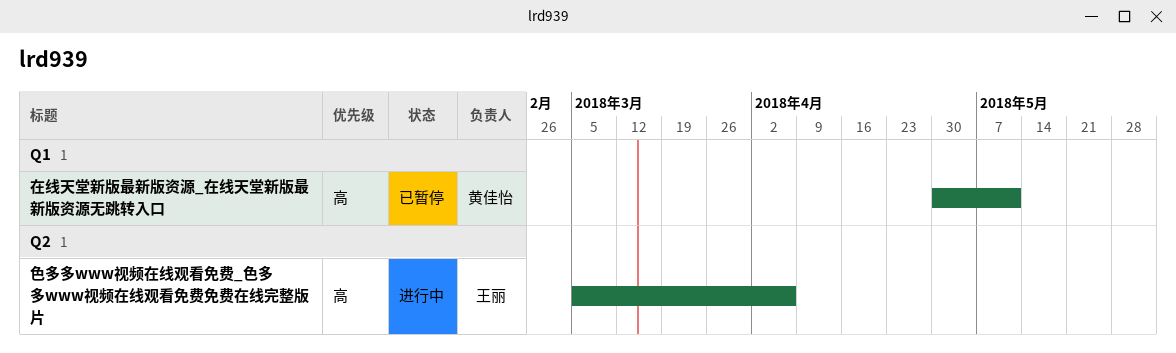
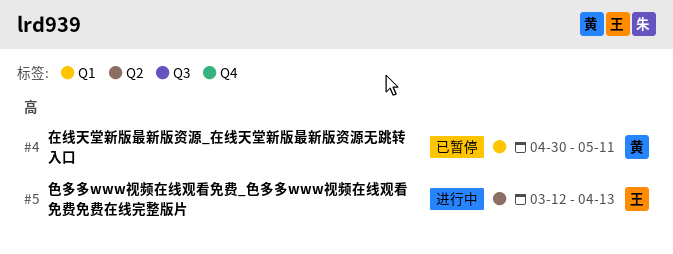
色多多www视频在线观看免费_色多多www视频在线观看免费免费在线完整版片, start: Mar 5 -> Mar 12
色多多www视频在线观看免费_色多多www视频在线观看免费免费在线完整版片, due: Apr 6 -> Apr 13

